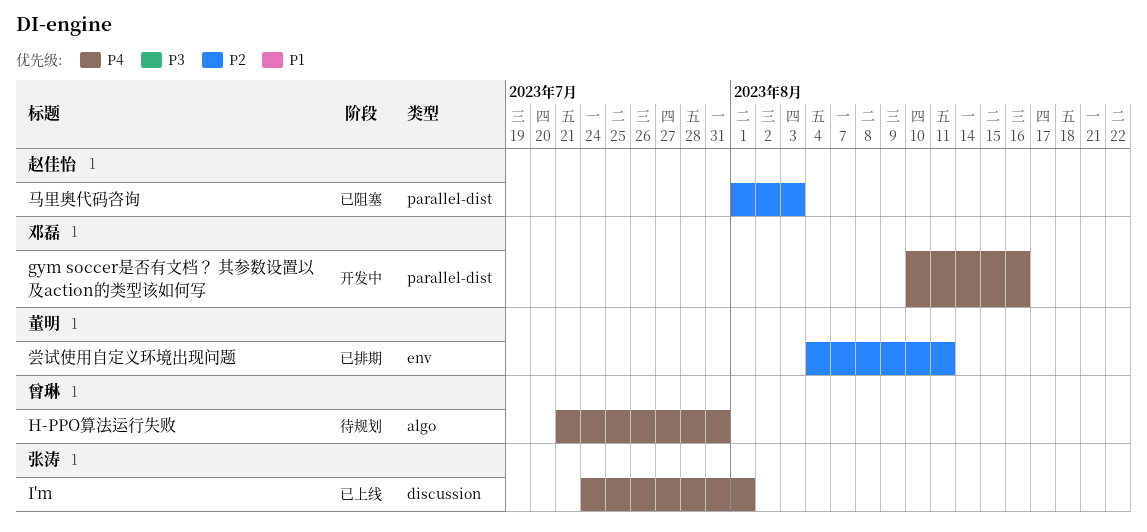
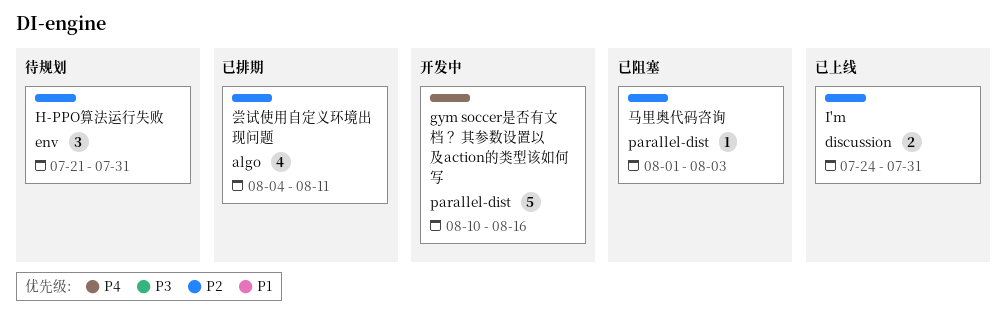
H-PPO算法运行失败, priority: P4 -> P2
H-PPO算法运行失败, label: algo -> env
I'm, priority: P4 -> P2
I'm, due: Aug 1 -> Jul 31
尝试使用自定义环境出现问题, label: env -> algo

